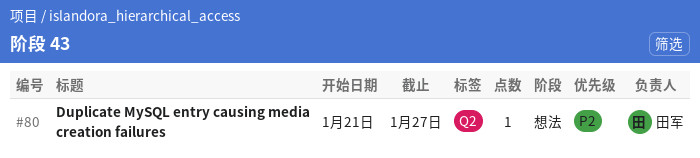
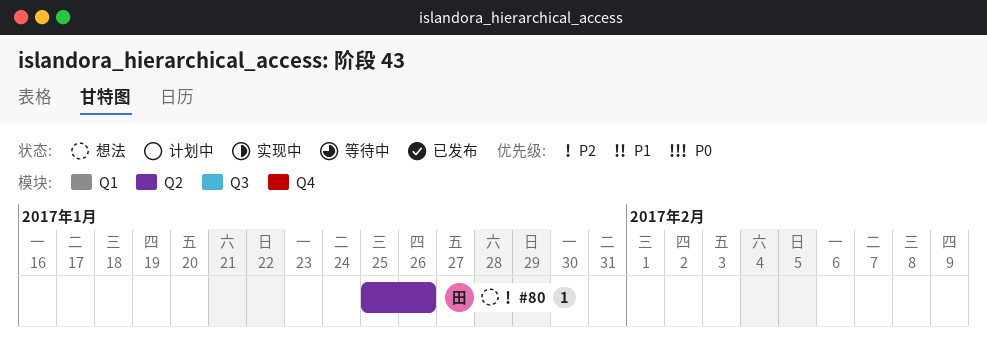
#80, start: Jan 21 -> Jan 25
#80, due: Jan 27 -> Jan 26

